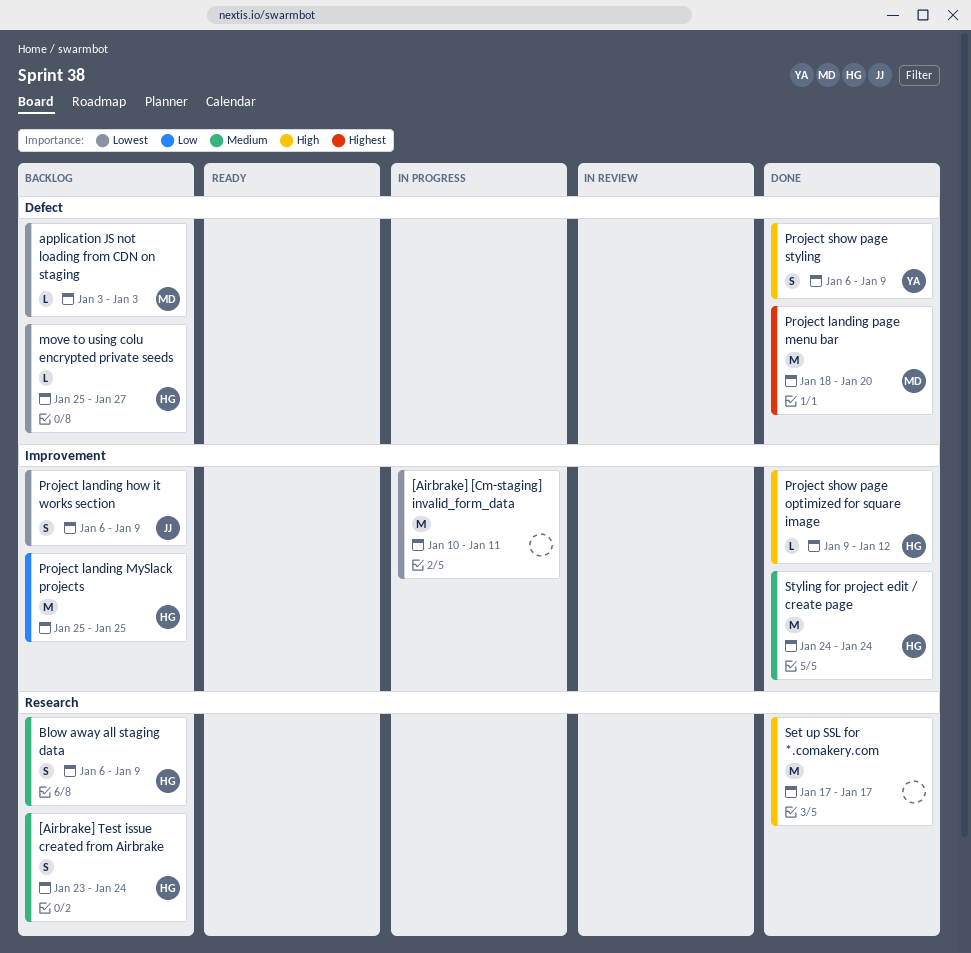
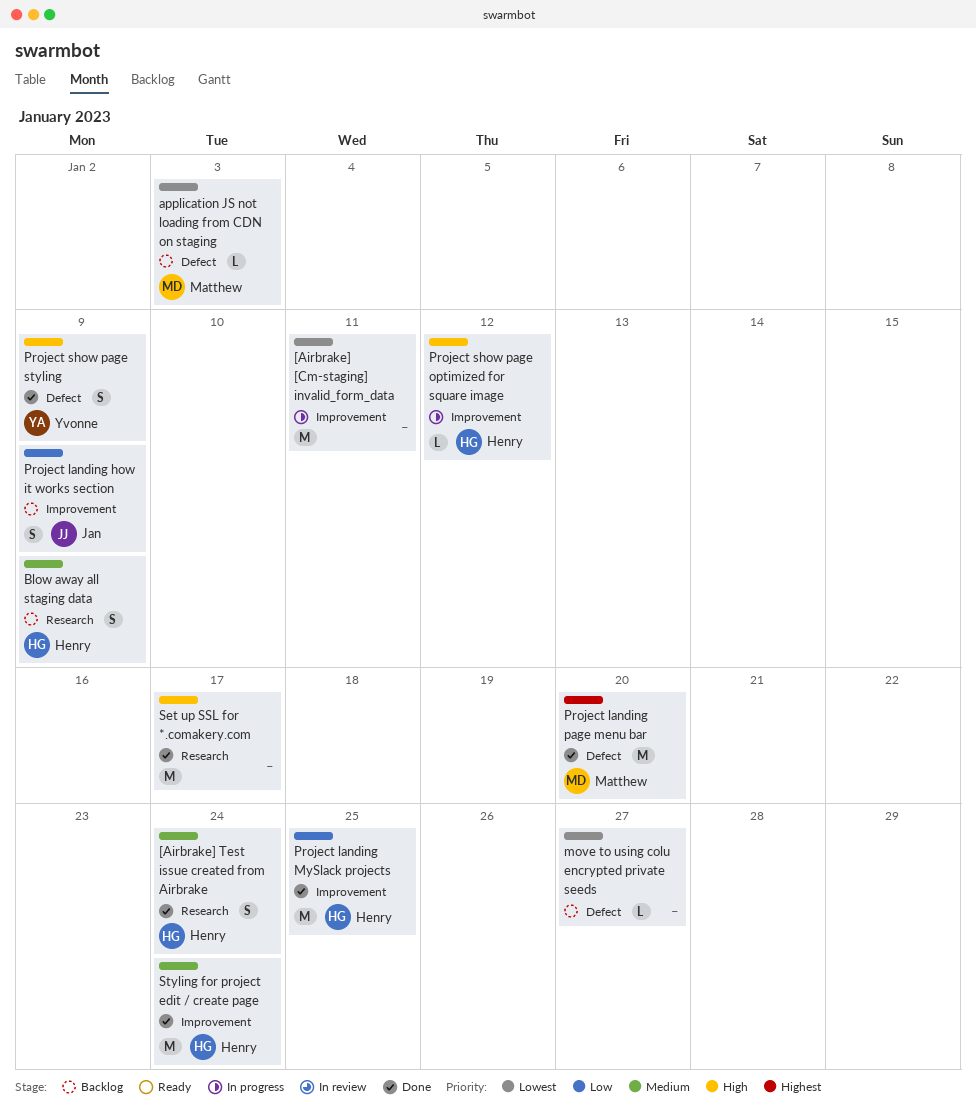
[Airbrake] Test issue created from Airbrake, status: Backlog -> Done
move to using colu encrypted private seeds, owner: Henry -> none
Project landing how it works section, priority: Lowest -> Low
Project landing MySlack projects, status: Backlog -> Done
Project show page optimized for square image, status: Done -> In progress

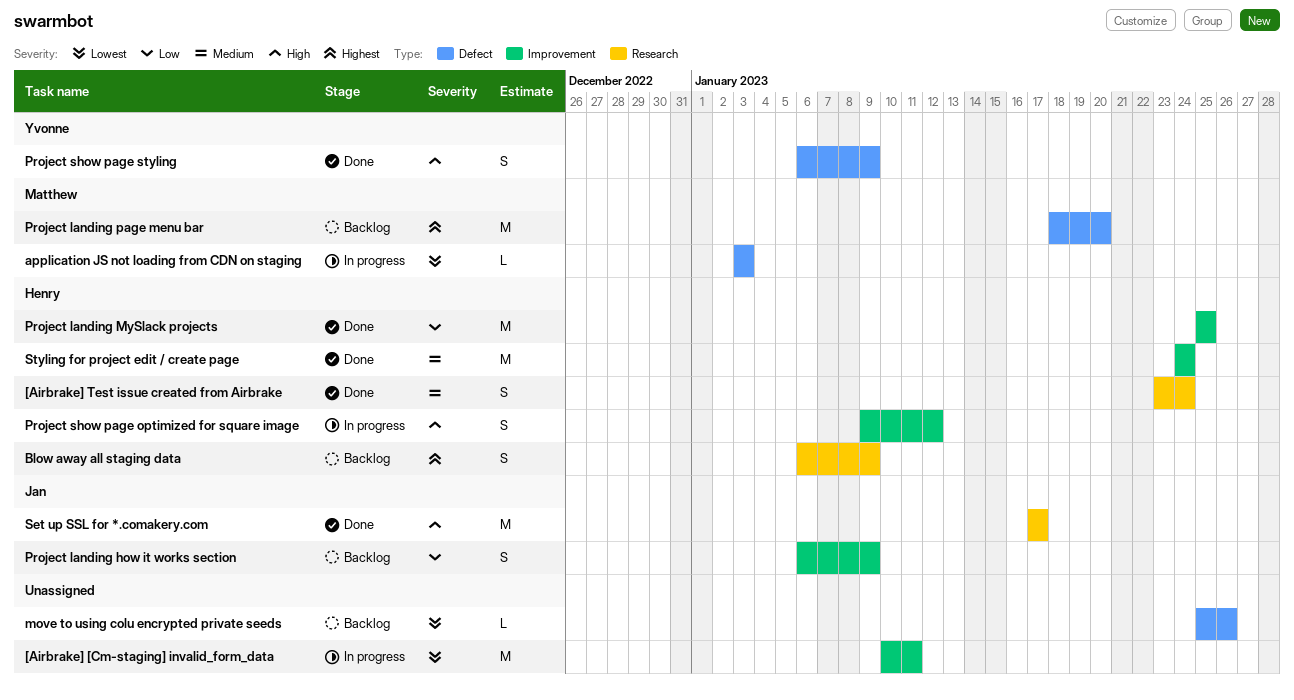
application JS not loading from CDN on staging, status: Backlog -> In progress
Blow away all staging data, priority: Medium -> Highest
move to using colu encrypted private seeds, due: Jan 27 -> Jan 26
Project landing page menu bar, status: Done -> Backlog
Project show page optimized for square image, estimate: L -> S
Set up SSL for *.comakery.com, owner: none -> Jan

